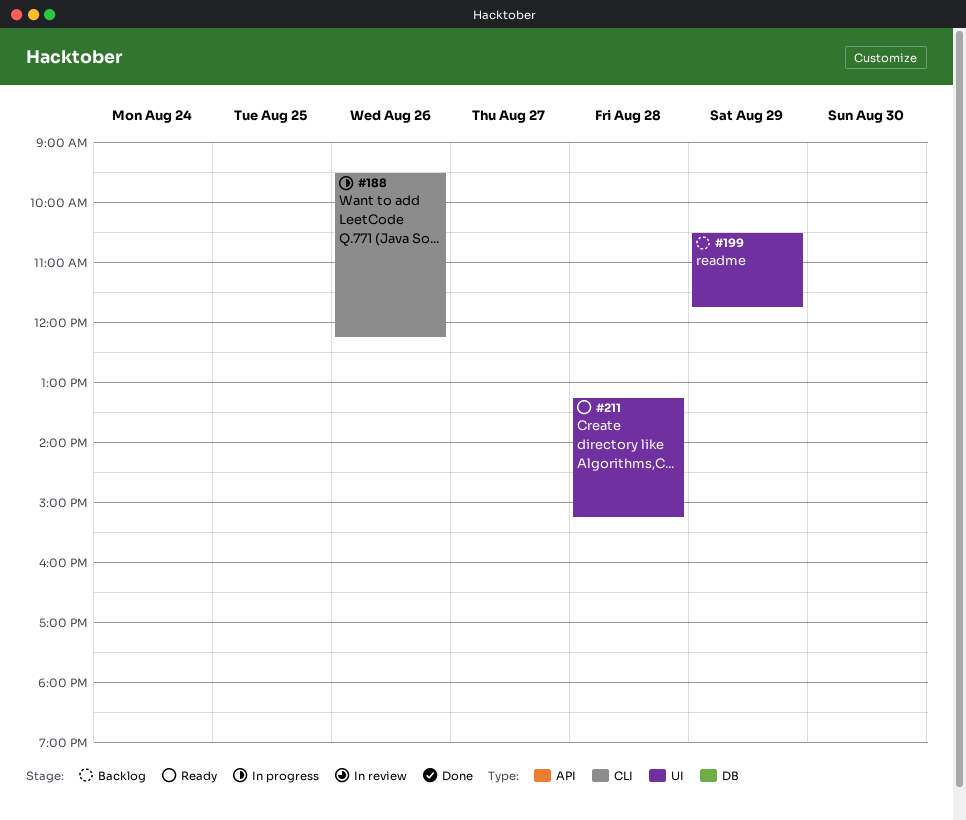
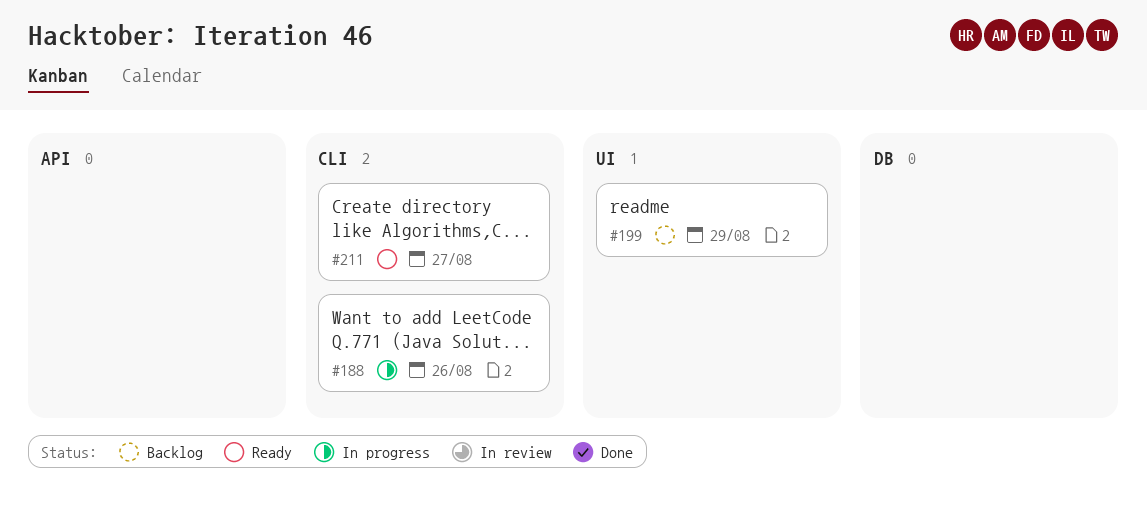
#211, label: UI -> CLI
#211, day: Aug 28 -> Aug 27

